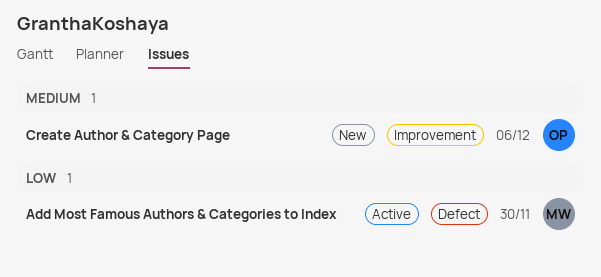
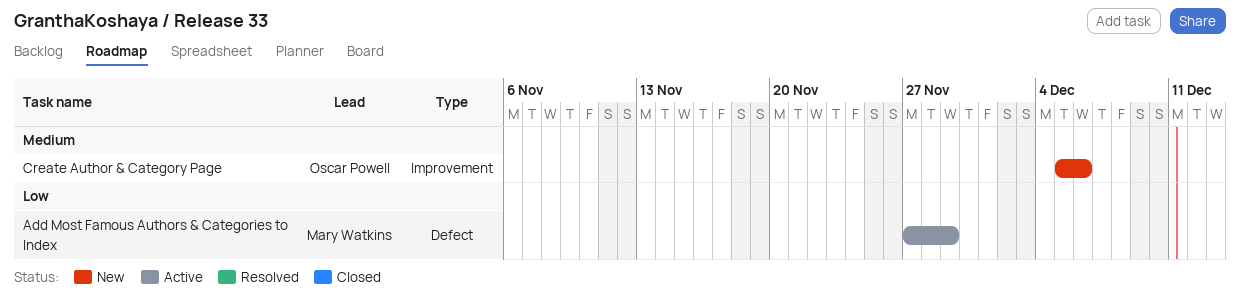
Add Most Famous Authors & Categories to Index, due: Nov 30 -> Nov 29

